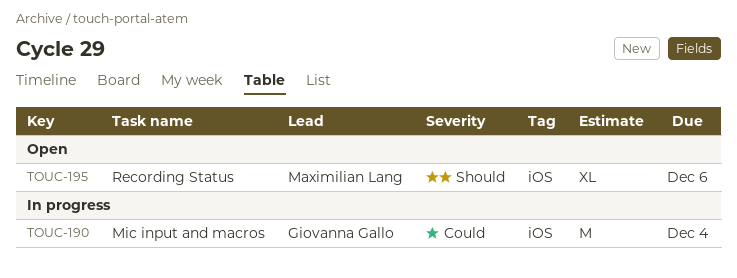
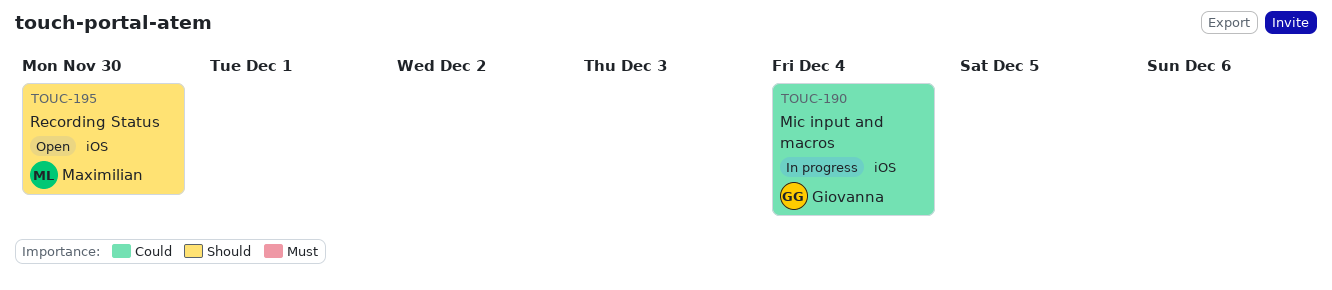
TOUC-195, due: Dec 6 -> Nov 30

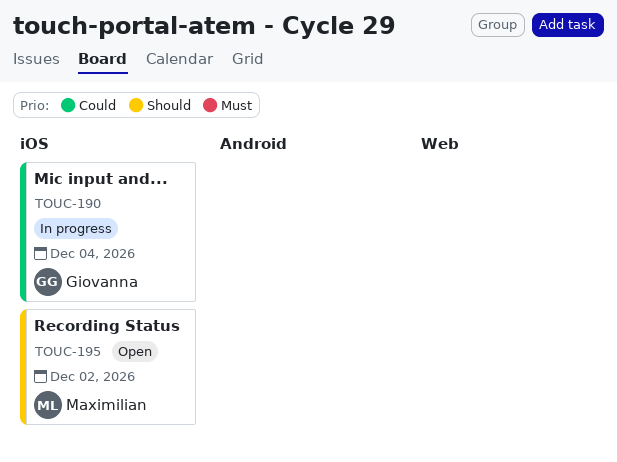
TOUC-195, due: Nov 30 -> Dec 2

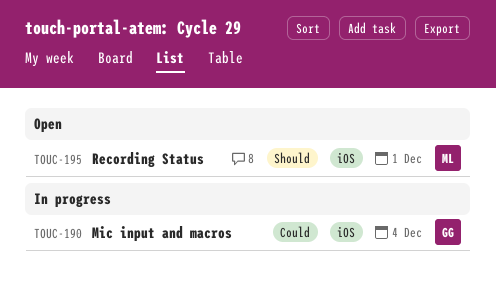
TOUC-195, due: Dec 2 -> Dec 1

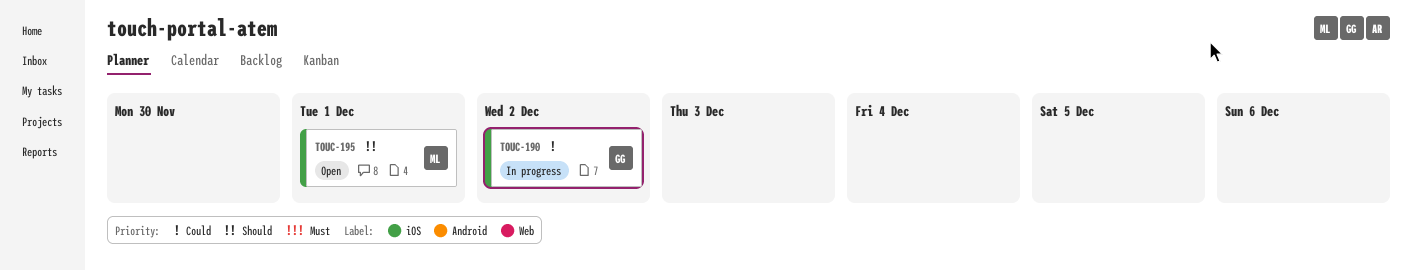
TOUC-190, due: Dec 4 -> Dec 2

